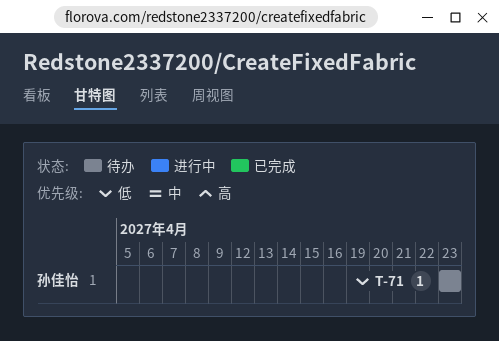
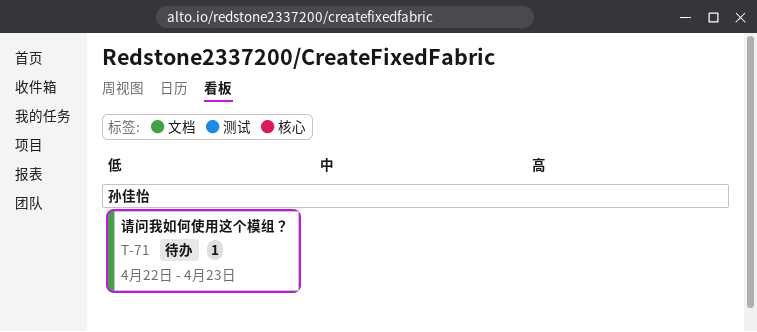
T-71, start: Apr 23 -> Apr 22

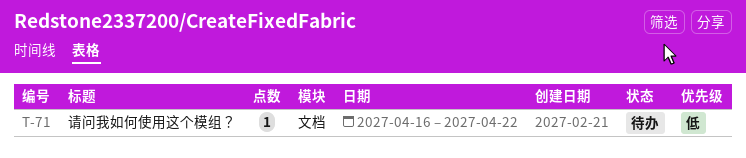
T-71, start: Apr 22 -> Apr 16
T-71, due: Apr 23 -> Apr 22

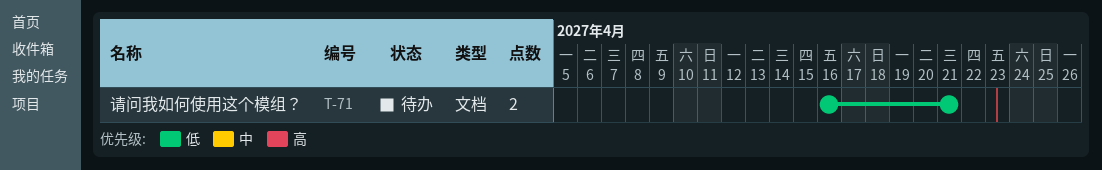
T-71, estimate: 1 -> 2
T-71, due: Apr 22 -> Apr 21

